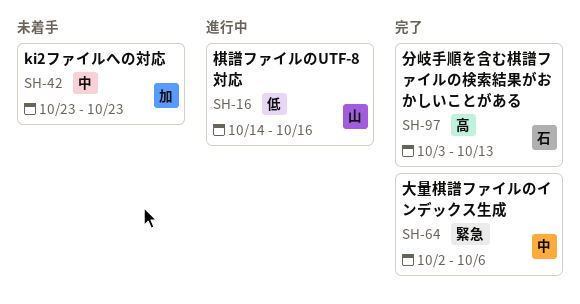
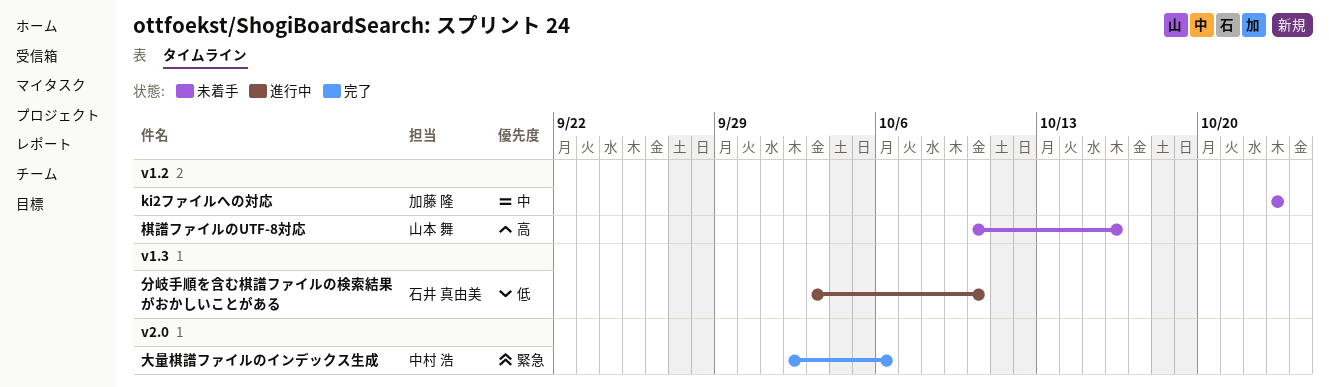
分岐手順を含む棋譜ファイルの検索結果がおかしいことがある, status: 完了 -> 進行中
分岐手順を含む棋譜ファイルの検索結果がおかしいことがある, priority: 高 -> 低
分岐手順を含む棋譜ファイルの検索結果がおかしいことがある, due: Oct 13 -> Oct 10
棋譜ファイルのUTF-8対応, status: 進行中 -> 未着手
棋譜ファイルのUTF-8対応, priority: 低 -> 高
棋譜ファイルのUTF-8対応, start: Oct 14 -> Oct 10

